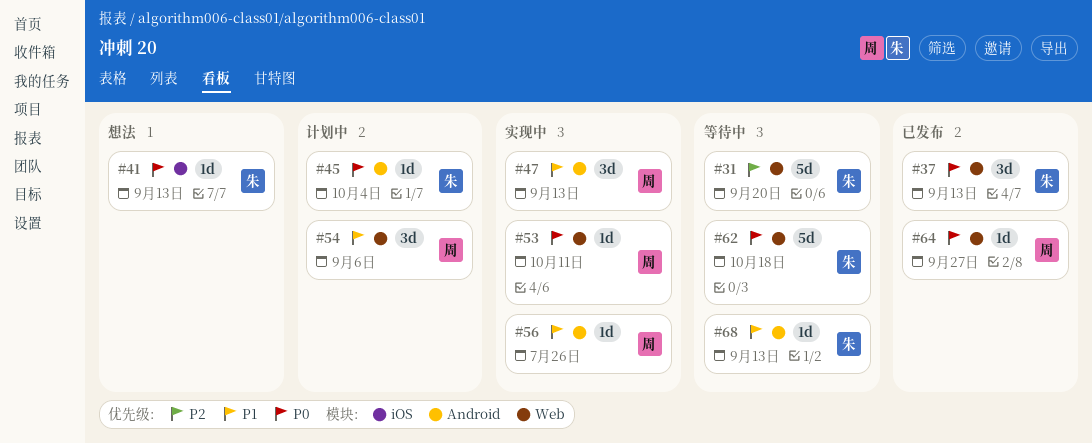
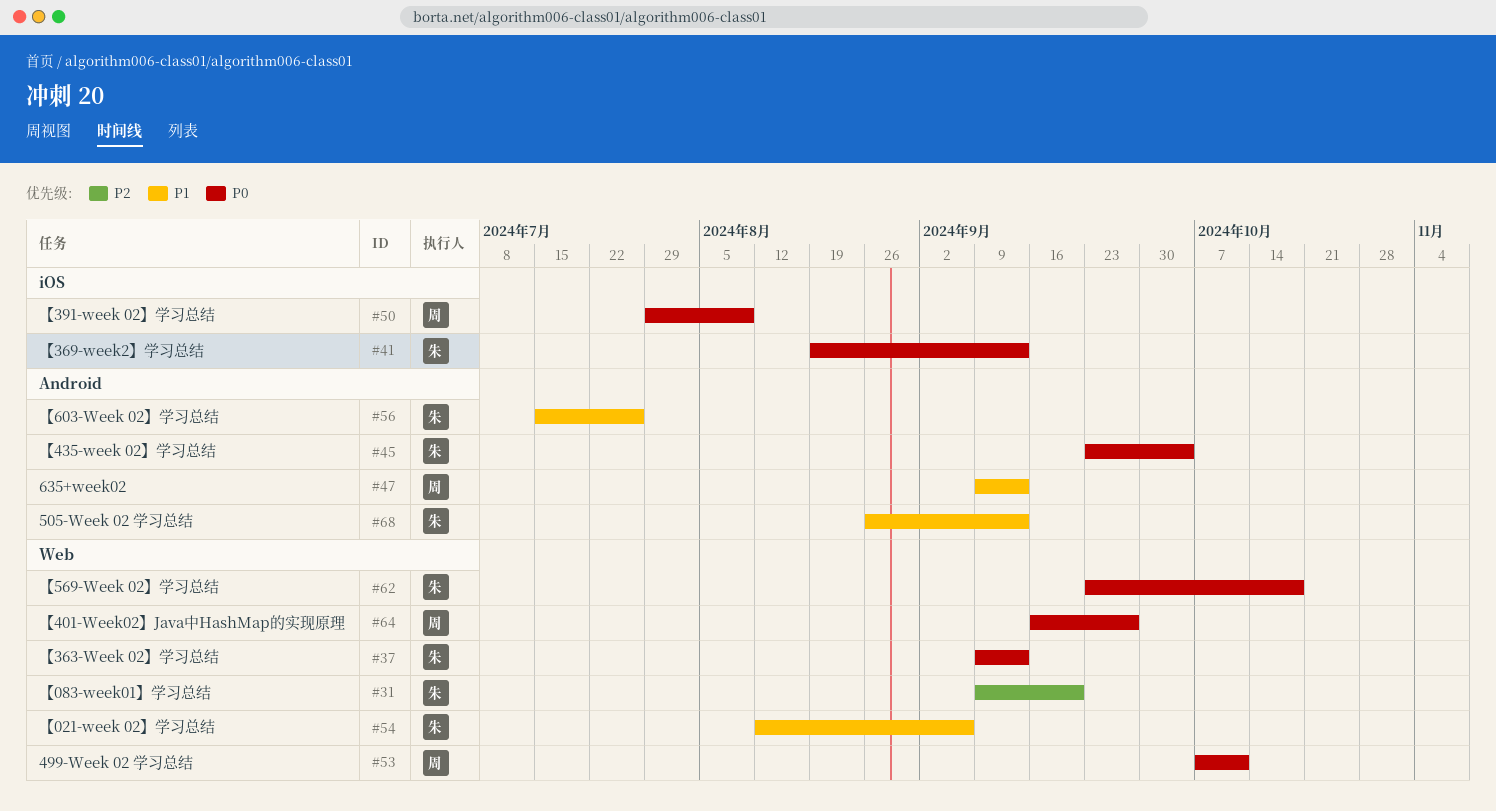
#50: none -> present
#54, owner: 周 -> 朱
#56, owner: 周 -> 朱

